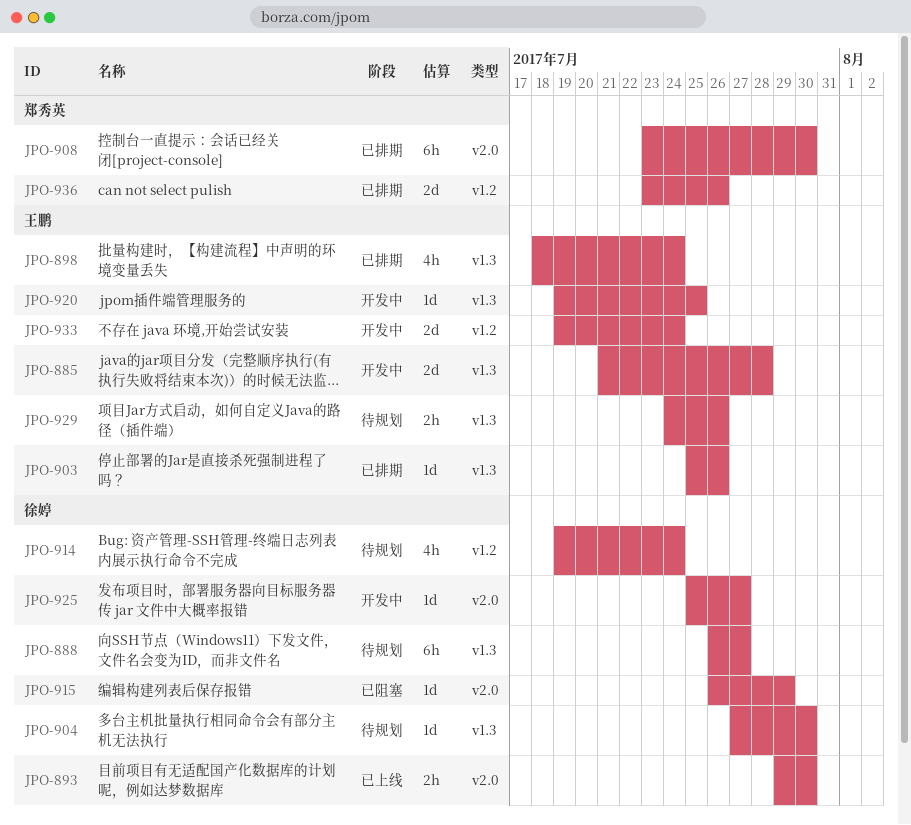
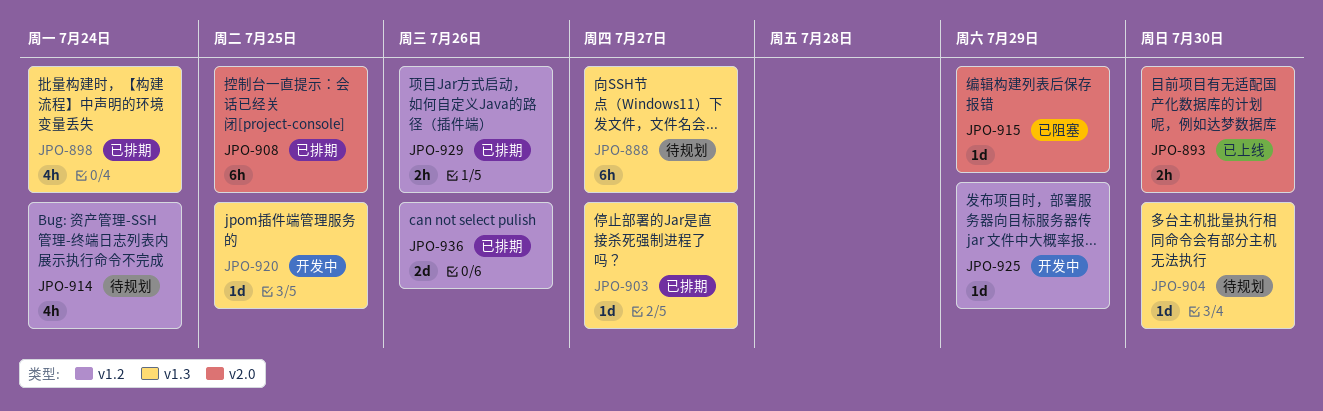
JPO-885: present -> none
JPO-903, due: Jul 26 -> Jul 27
JPO-908, due: Jul 30 -> Jul 25
JPO-925, label: v2.0 -> v1.2
JPO-925, due: Jul 27 -> Jul 29
JPO-929, status: 待规划 -> 已排期
JPO-929, label: v1.3 -> v1.2
JPO-933: present -> none

